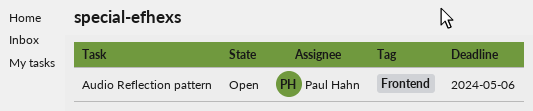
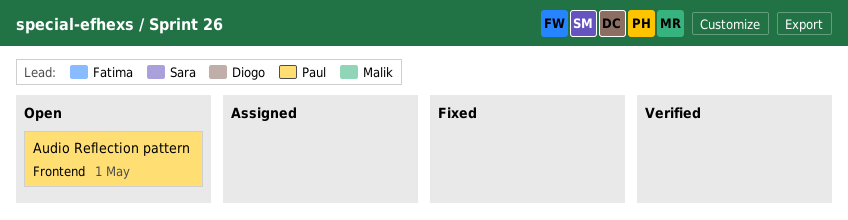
Audio Reflection pattern, due: May 6 -> May 1

